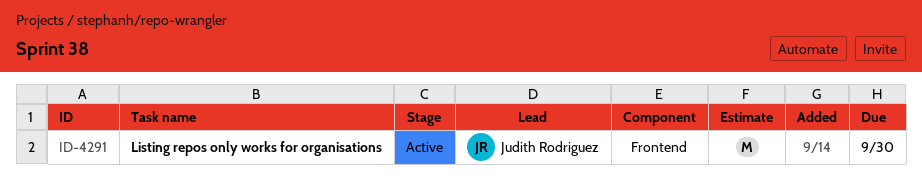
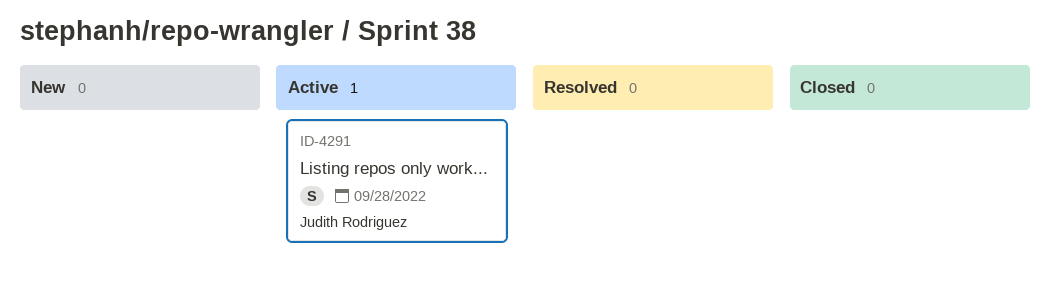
ID-4291, estimate: M -> S
ID-4291, due: Sep 30 -> Sep 28

